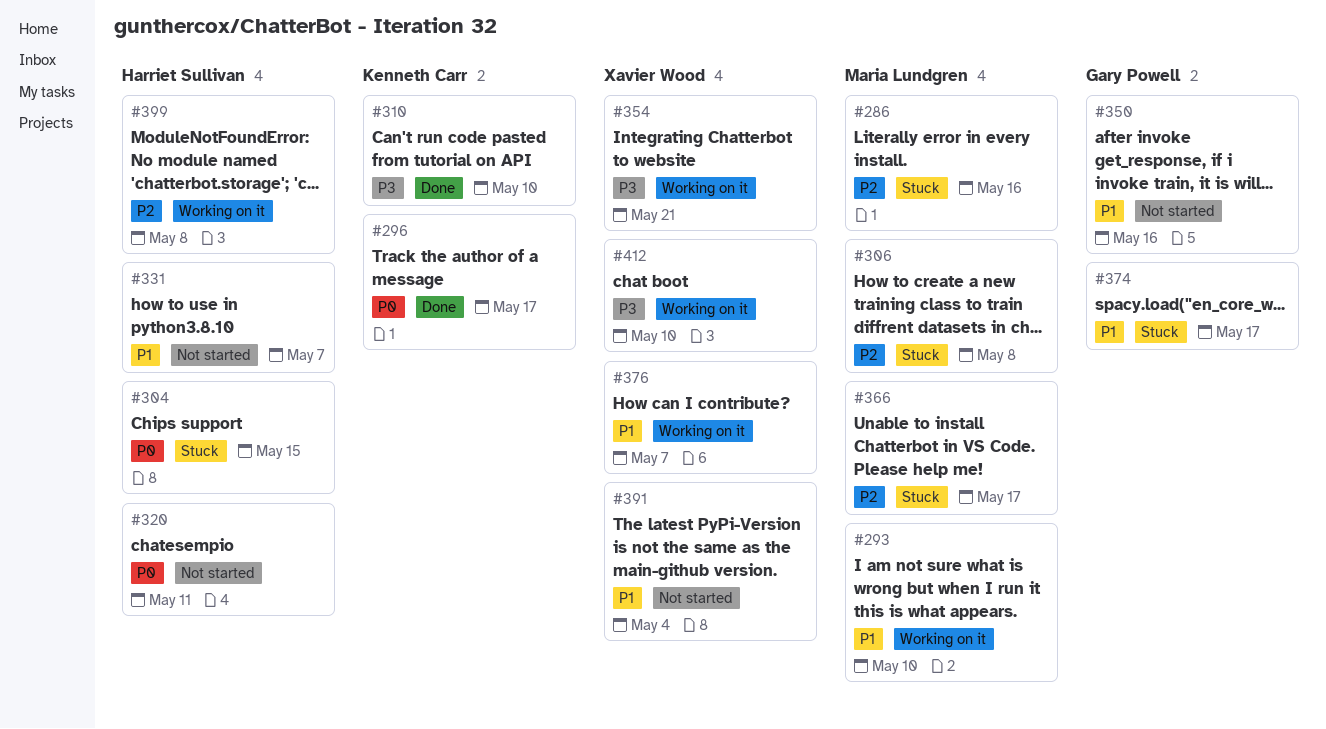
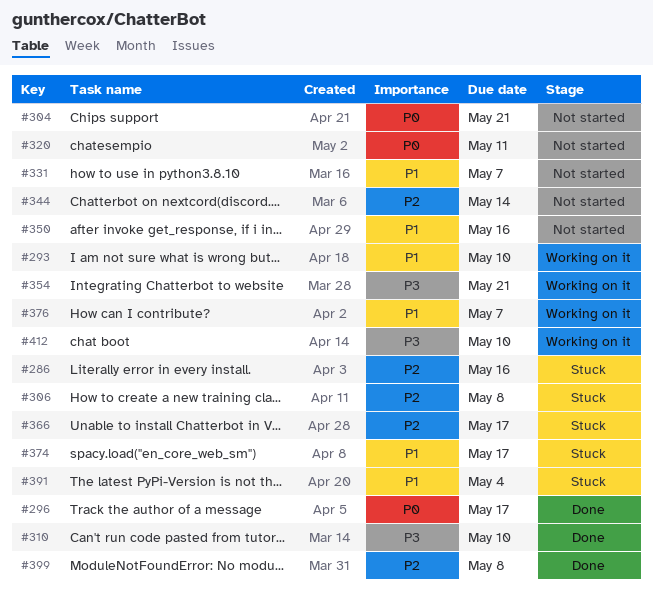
#304, status: Stuck -> Not started
#304, due: May 15 -> May 21
#344: none -> present
#391, status: Not started -> Stuck
#399, status: Working on it -> Done

